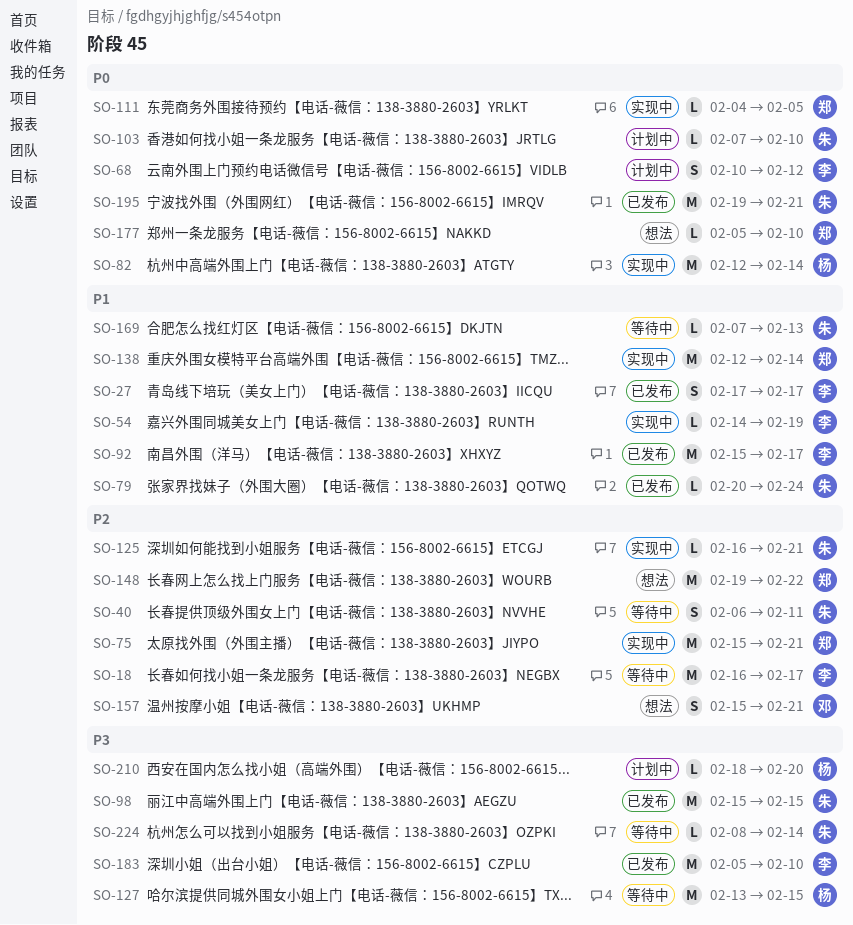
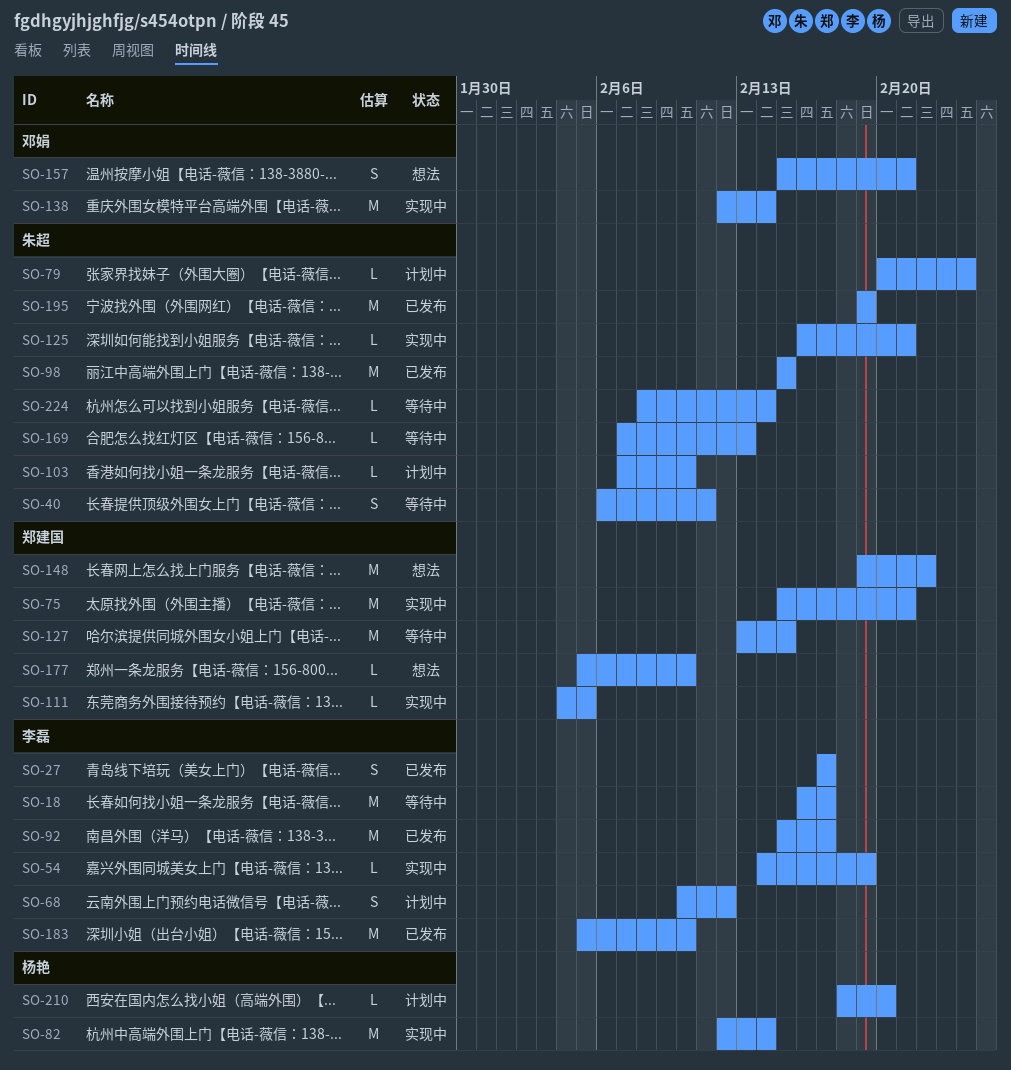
SO-79, status: 已发布 -> 计划中
SO-127, owner: 杨艳 -> 郑建国
SO-138, owner: 郑建国 -> 邓娟
SO-195, due: Feb 21 -> Feb 19

